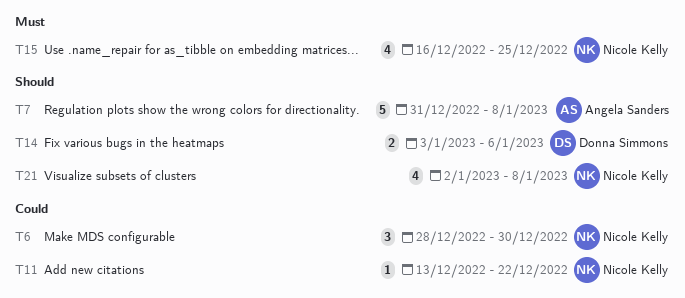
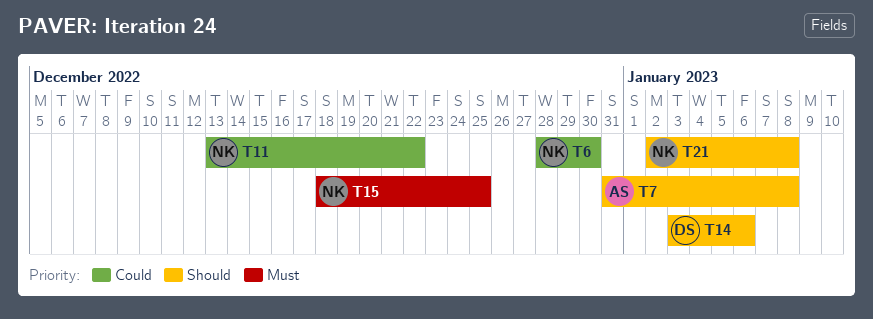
T15, start: Dec 16 -> Dec 18

